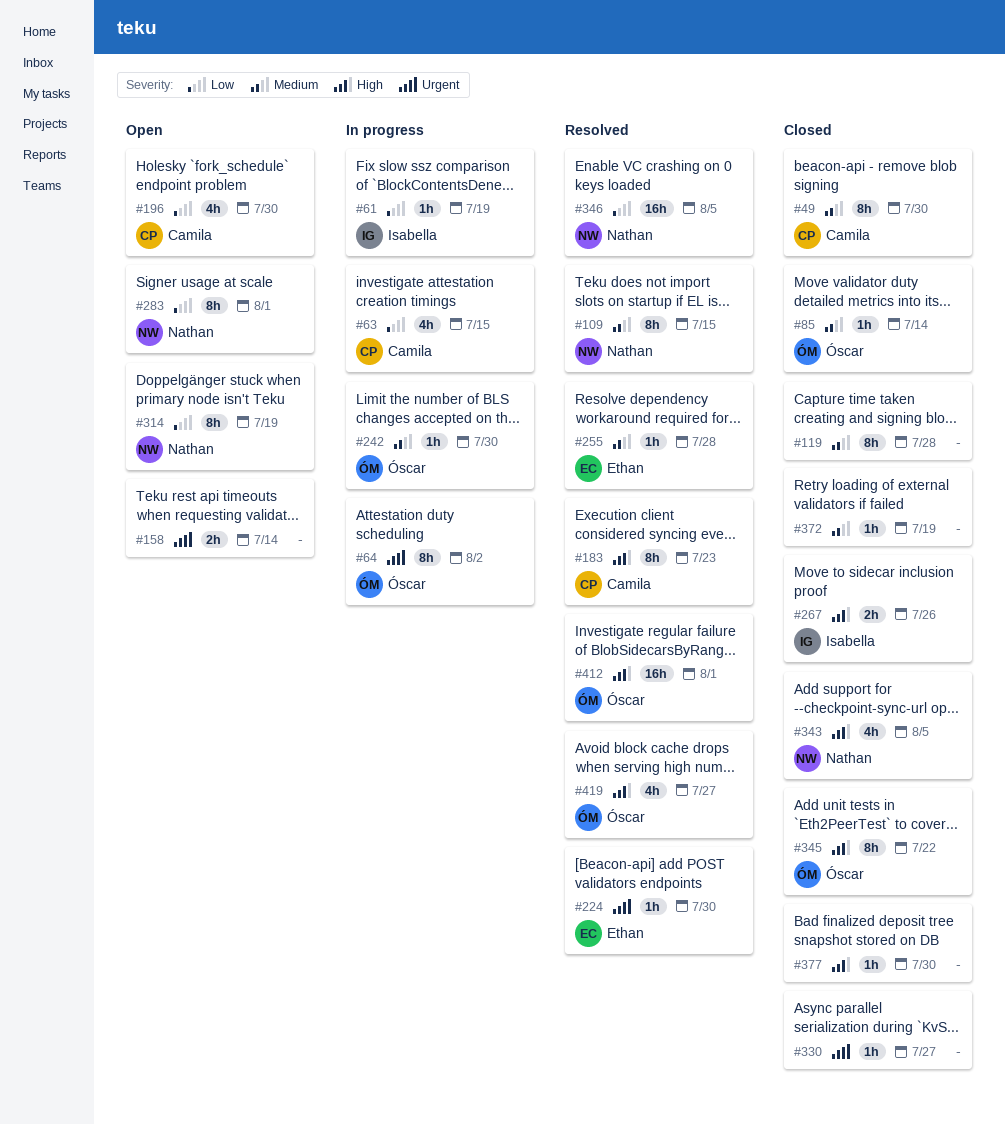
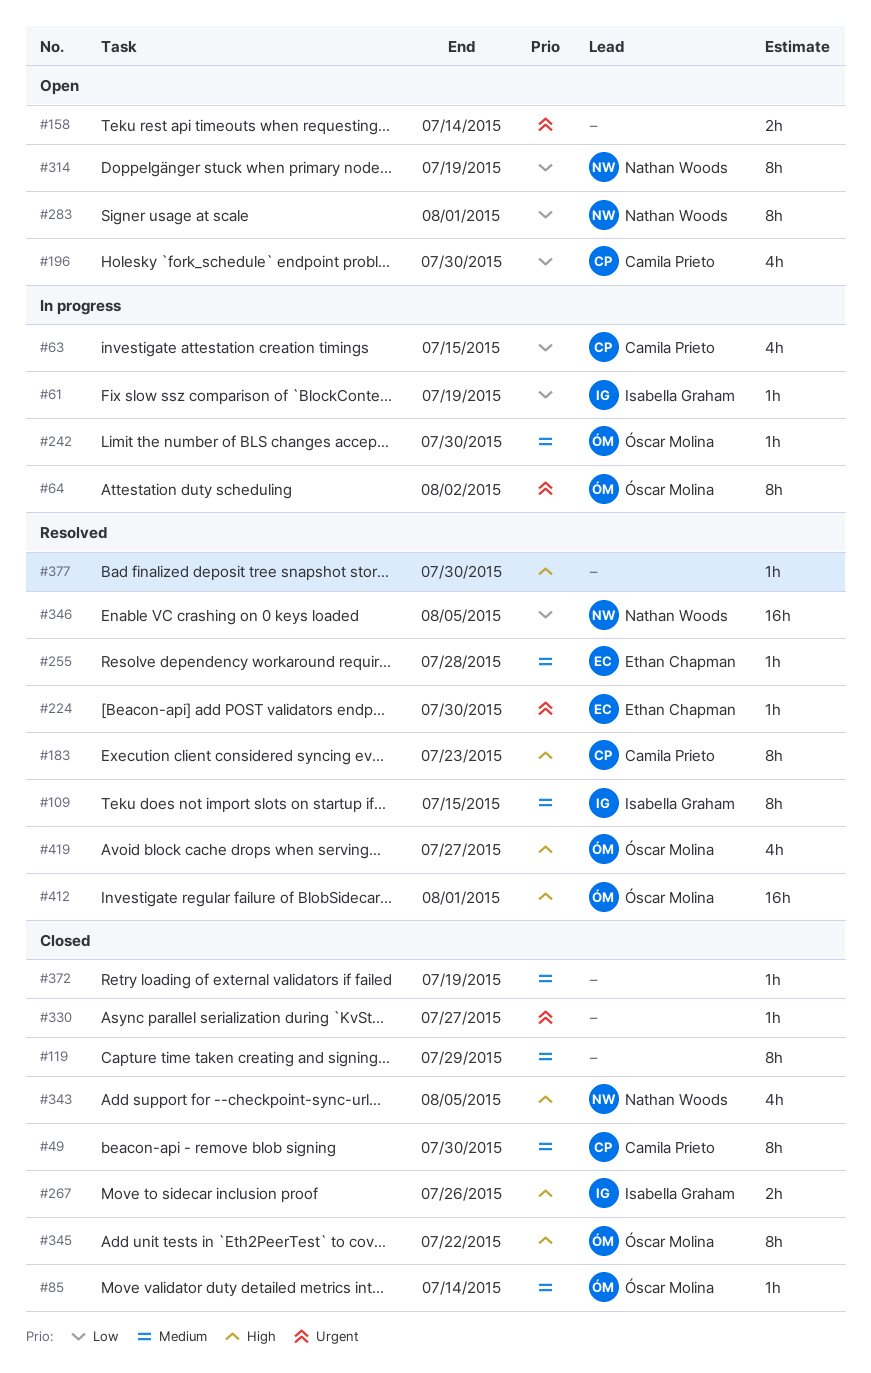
#109, owner: Nathan Woods -> Isabella Graham
#119, due: Jul 28 -> Jul 29
#377, status: Closed -> Resolved

